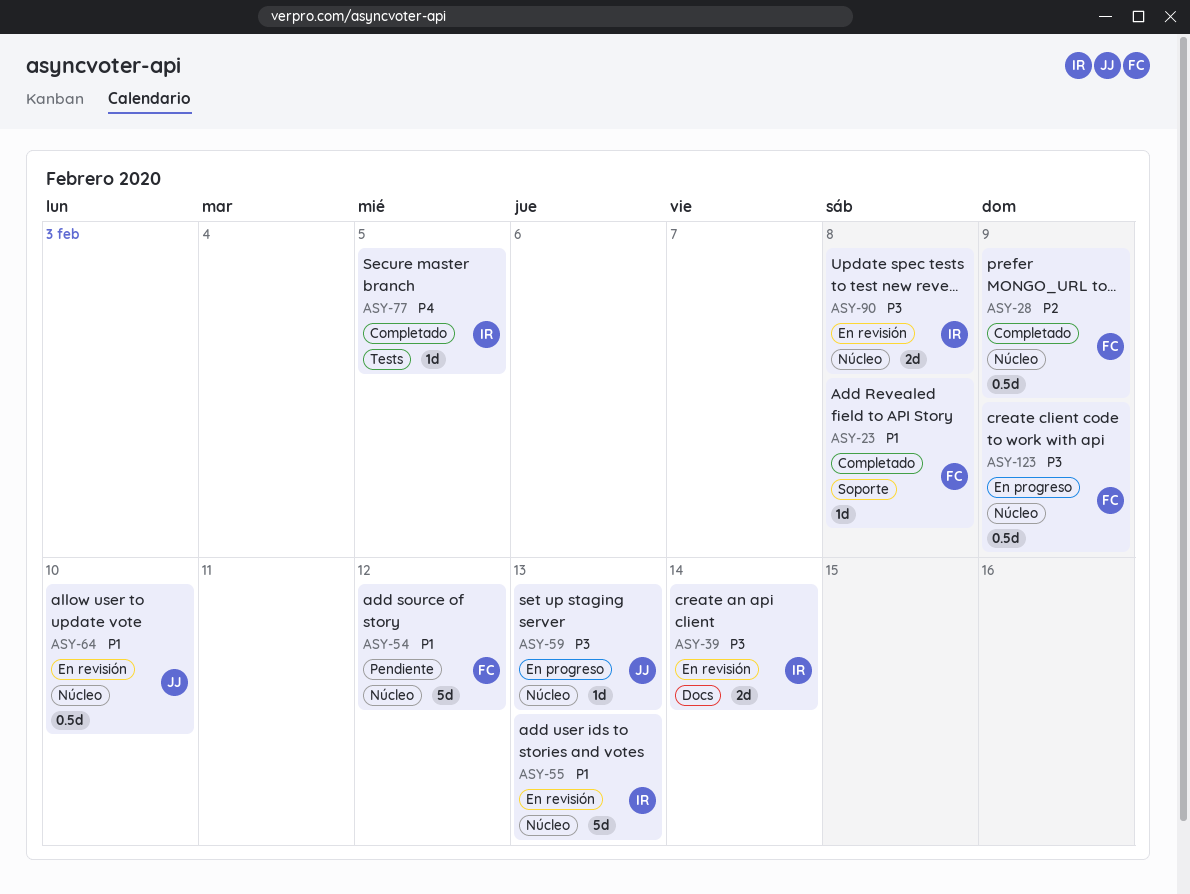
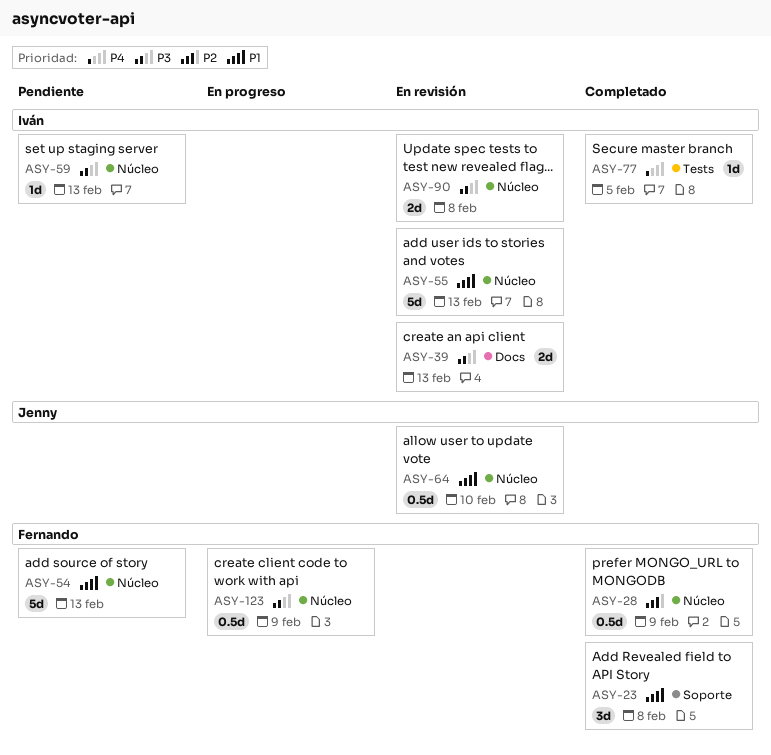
ASY-23, estimate: 1d -> 3d
ASY-39, due: Feb 14 -> Feb 13
ASY-54, due: Feb 12 -> Feb 13
ASY-59, status: En progreso -> Pendiente
ASY-59, owner: Jenny -> Iván

